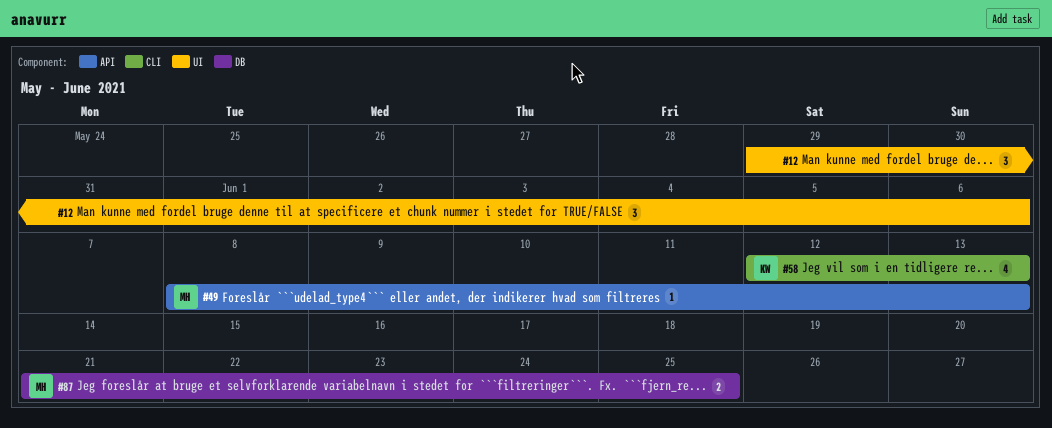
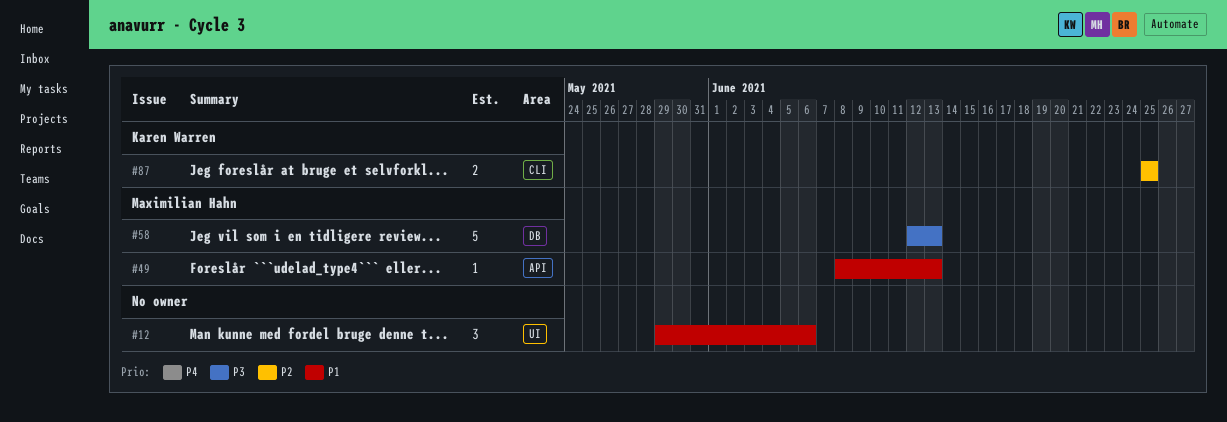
#58, owner: Karen Warren -> Maximilian Hahn
#58, label: CLI -> DB
#58, estimate: 4 -> 5
#87, owner: Maximilian Hahn -> Karen Warren
#87, label: DB -> CLI
#87, start: Jun 21 -> Jun 25

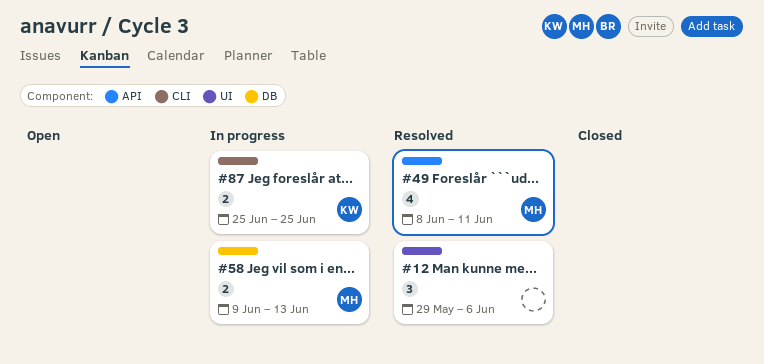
#49, estimate: 1 -> 4
#49, due: Jun 13 -> Jun 11
#58, estimate: 5 -> 2
#58, start: Jun 12 -> Jun 9

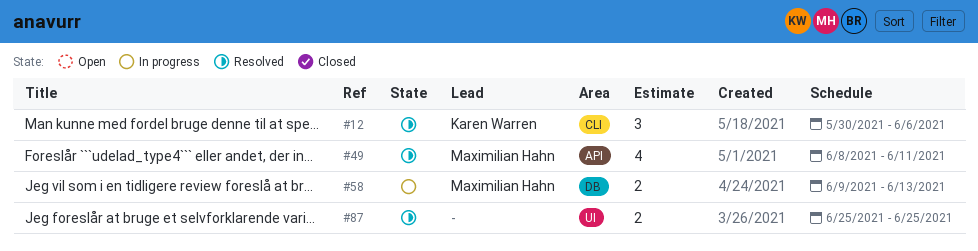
#12, owner: none -> Karen Warren
#12, label: UI -> CLI
#12, start: May 29 -> May 30
#87, status: In progress -> Resolved
#87, owner: Karen Warren -> none
#87, label: CLI -> UI

